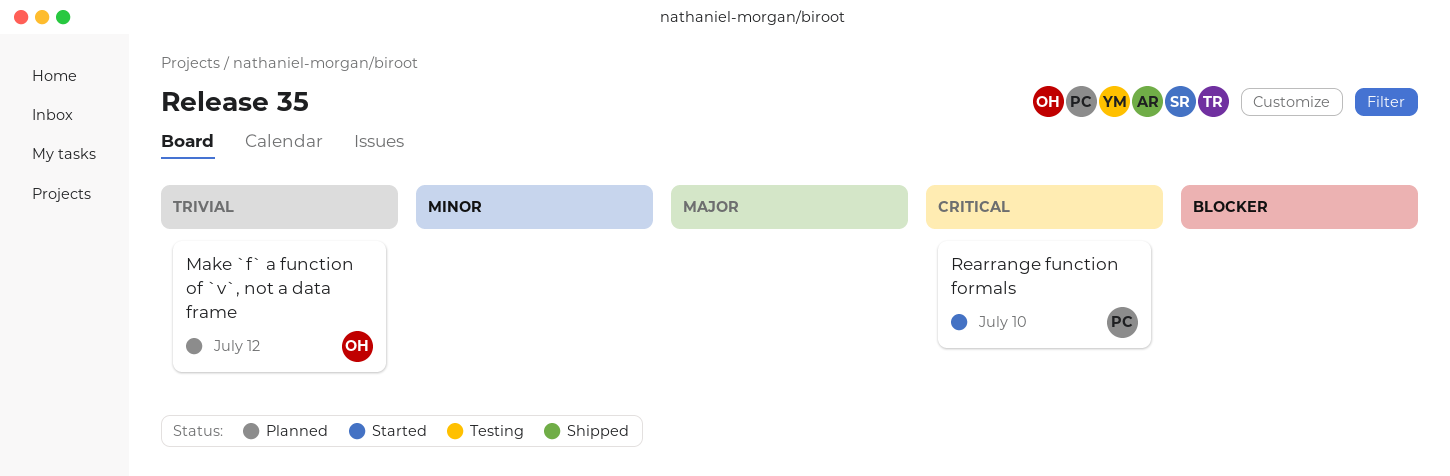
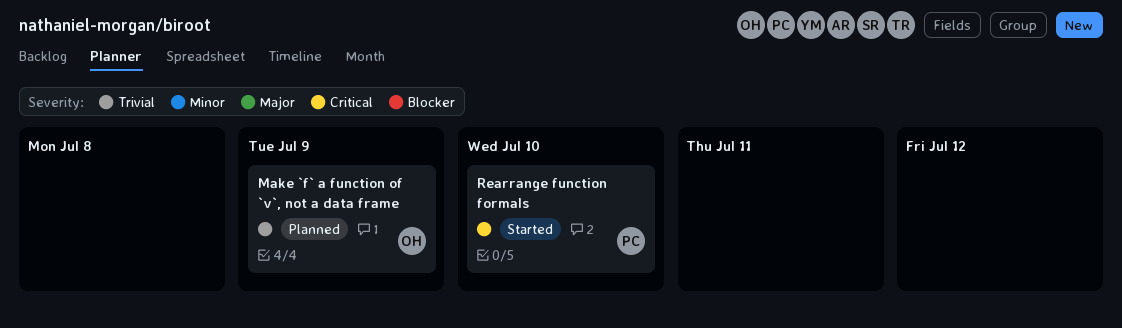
Make `f` a function of `v`, not a data frame, due: Jul 12 -> Jul 9

